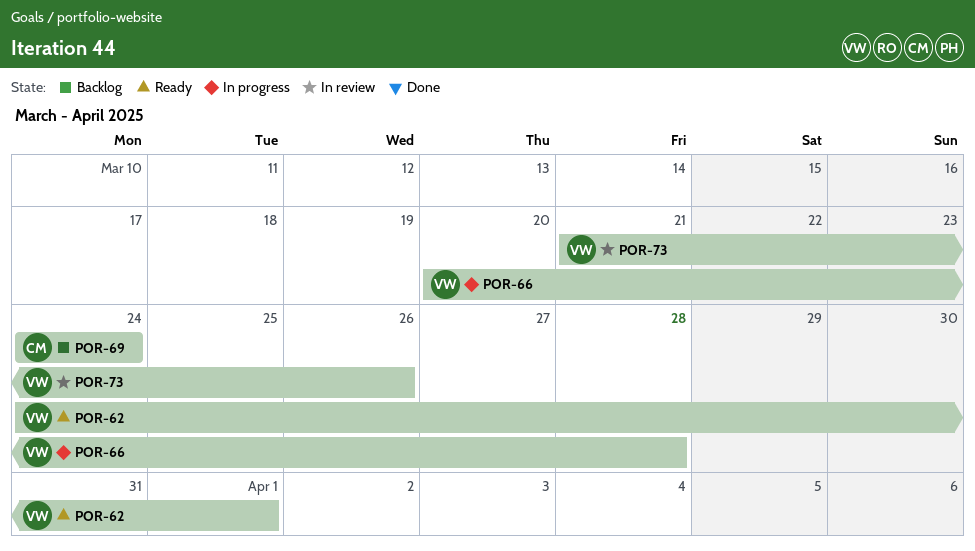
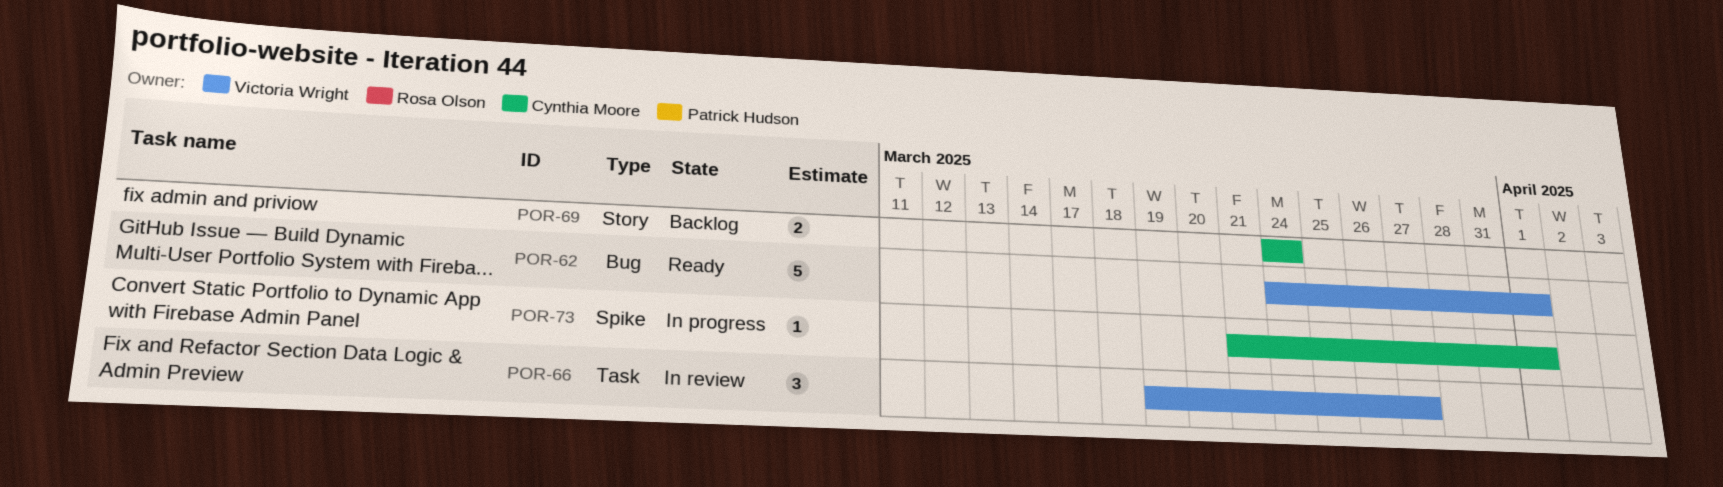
POR-66, status: In progress -> In review
POR-66, start: Mar 20 -> Mar 19
POR-66, due: Mar 28 -> Mar 27
POR-73, status: In review -> In progress
POR-73, owner: Victoria Wright -> Cynthia Moore
POR-73, due: Mar 26 -> Apr 1

